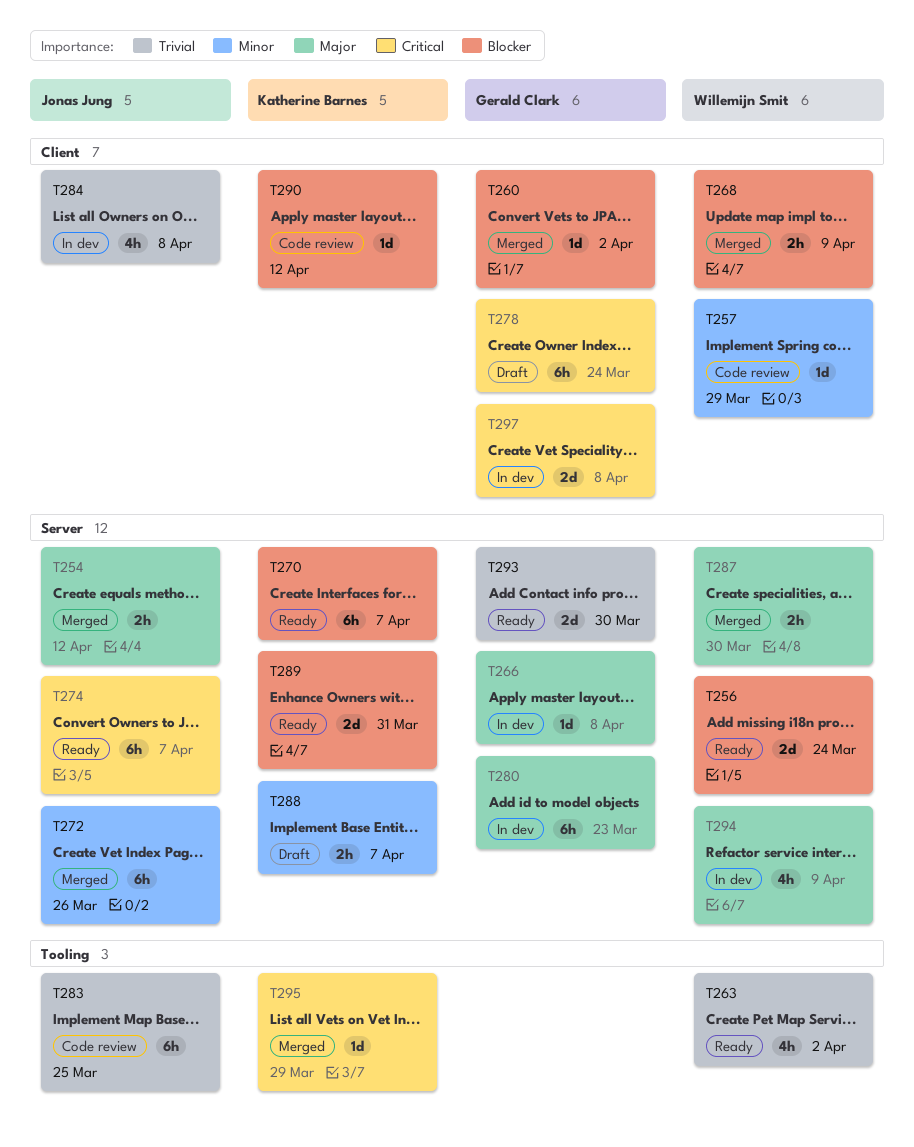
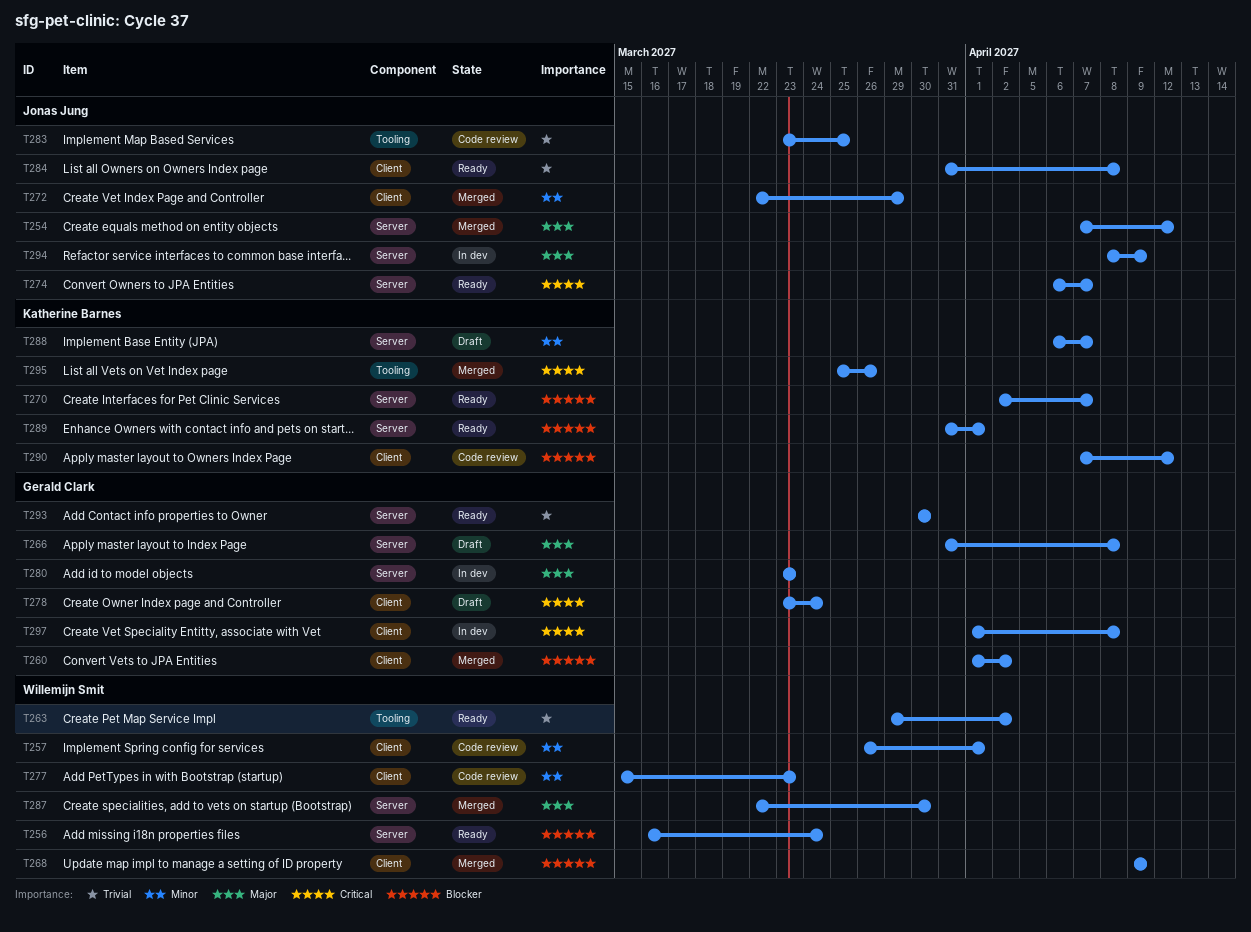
T257, due: Mar 29 -> Apr 1
T266, status: In dev -> Draft
T272, label: Server -> Client
T272, due: Mar 26 -> Mar 29
T277: none -> present
T284, status: In dev -> Ready
T289, due: Mar 31 -> Apr 1
T294, owner: Willemijn Smit -> Jonas Jung
T295, due: Mar 29 -> Mar 26

